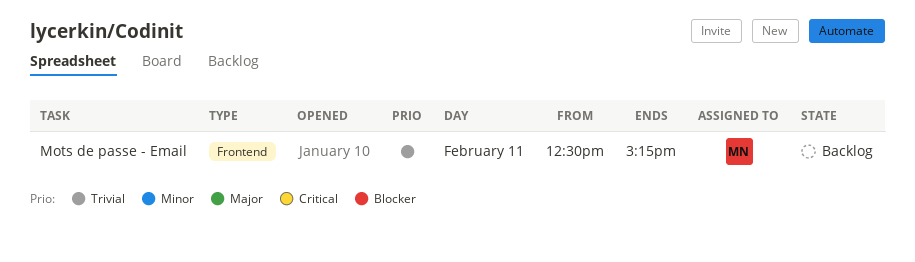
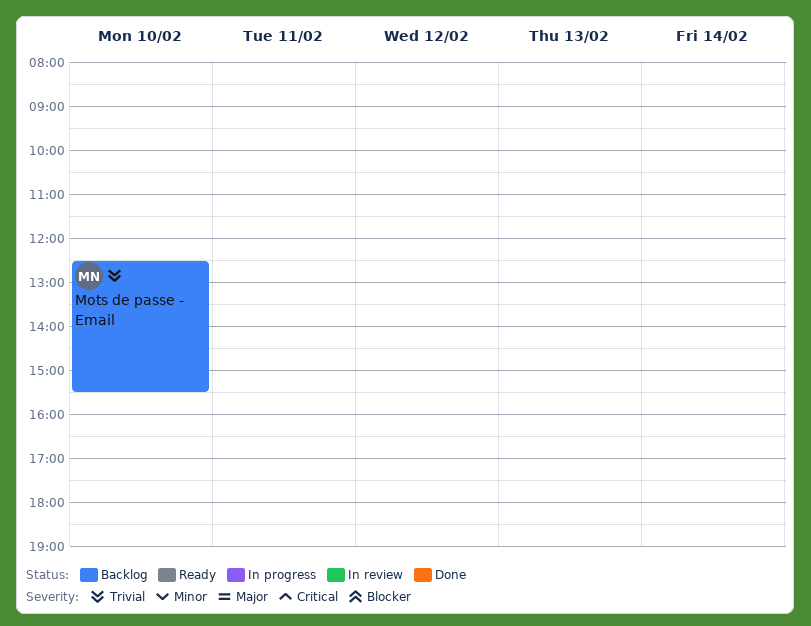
Mots de passe - Email, day: Feb 11 -> Feb 10
Mots de passe - Email, ends: 15:15 -> 15:30

